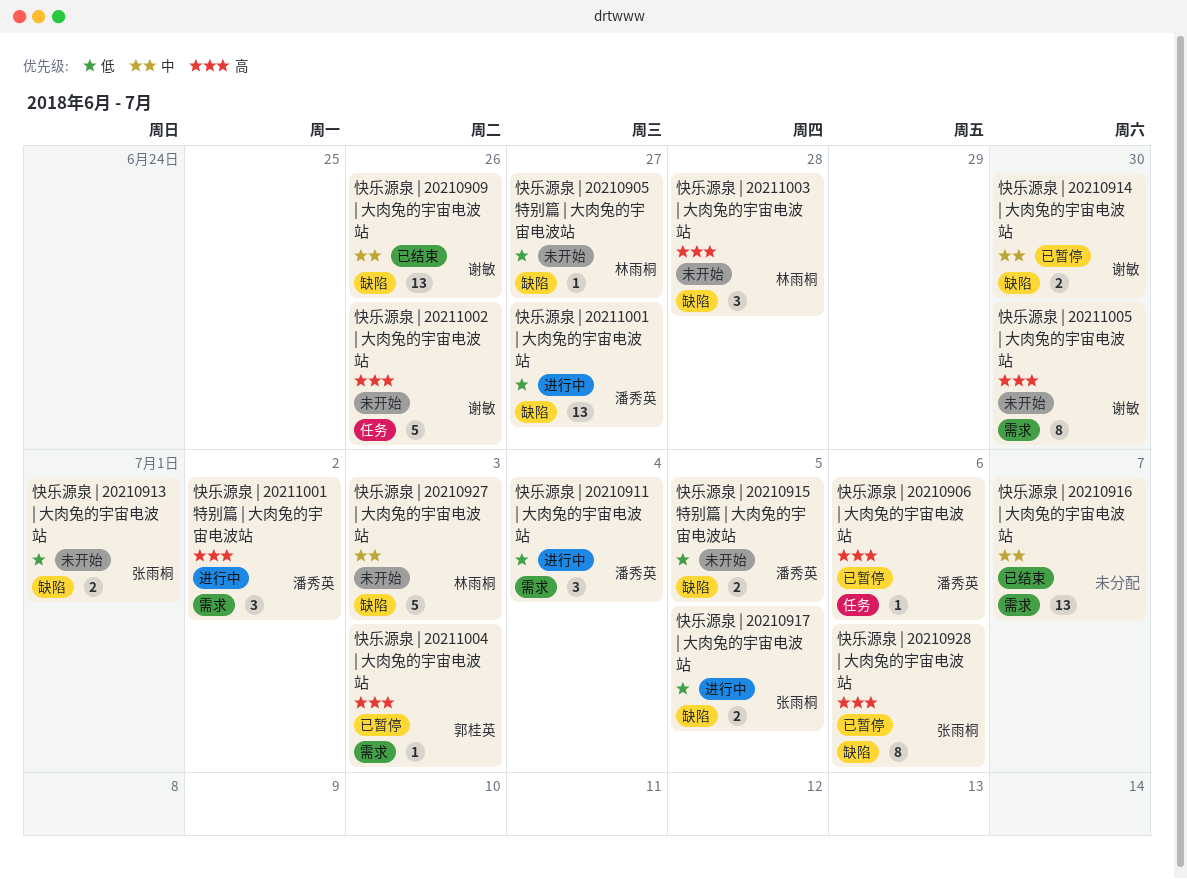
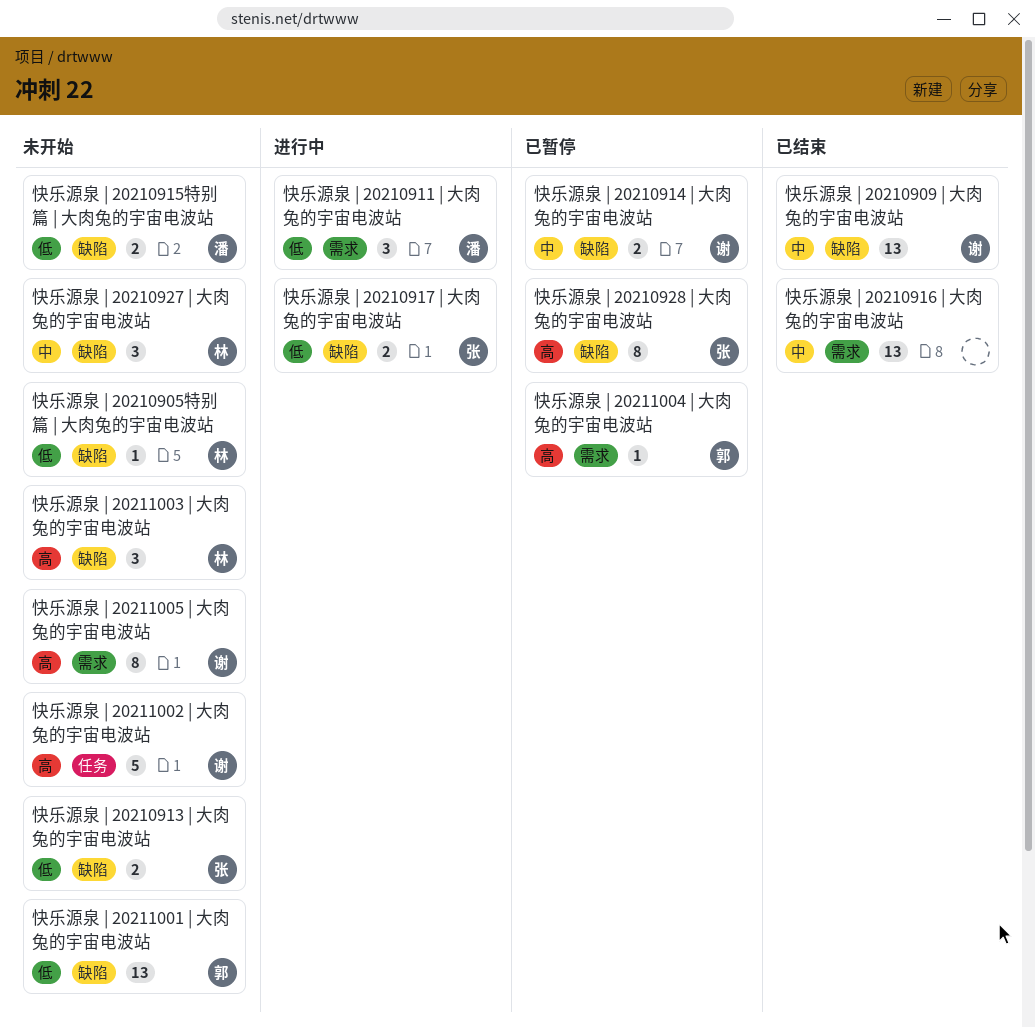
快乐源泉 | 20210906 | 大肉兔的宇宙电波站: present -> none
快乐源泉 | 20210927 | 大肉兔的宇宙电波站, estimate: 5 -> 3
快乐源泉 | 20211001 | 大肉兔的宇宙电波站, status: 进行中 -> 未开始
快乐源泉 | 20211001 | 大肉兔的宇宙电波站, owner: 潘秀英 -> 郭桂英
快乐源泉 | 20211001特别篇 | 大肉兔的宇宙电波站: present -> none

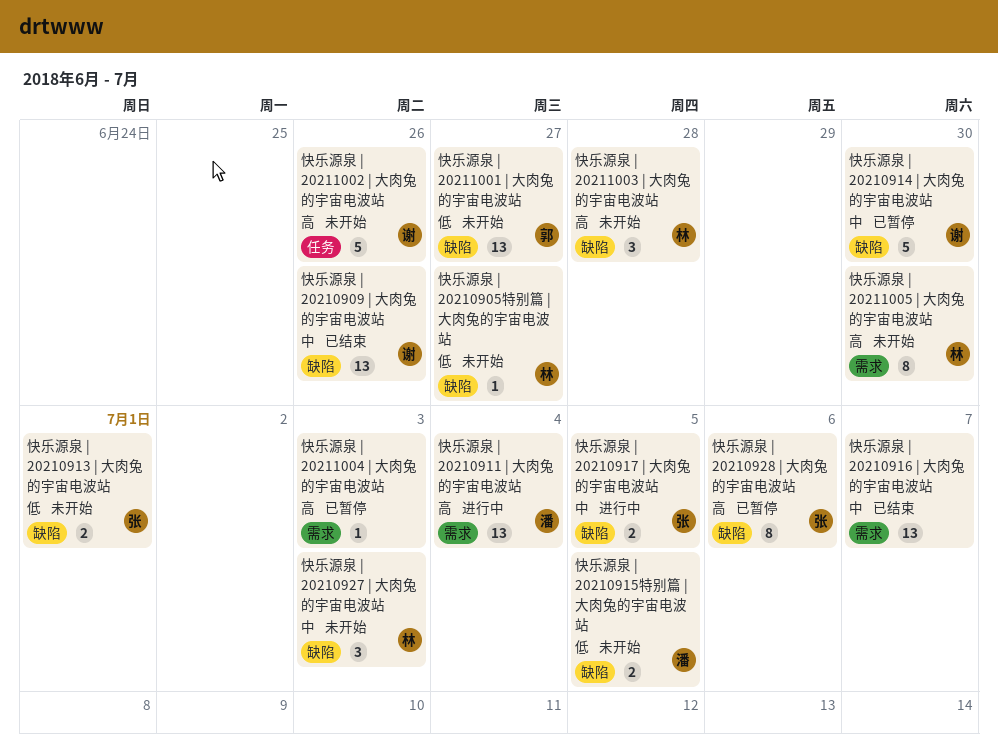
快乐源泉 | 20210911 | 大肉兔的宇宙电波站, priority: 低 -> 高
快乐源泉 | 20210911 | 大肉兔的宇宙电波站, estimate: 3 -> 13
快乐源泉 | 20210914 | 大肉兔的宇宙电波站, estimate: 2 -> 5
快乐源泉 | 20210917 | 大肉兔的宇宙电波站, priority: 低 -> 中
快乐源泉 | 20211004 | 大肉兔的宇宙电波站, owner: 郭 -> none
快乐源泉 | 20211005 | 大肉兔的宇宙电波站, owner: 谢 -> 林

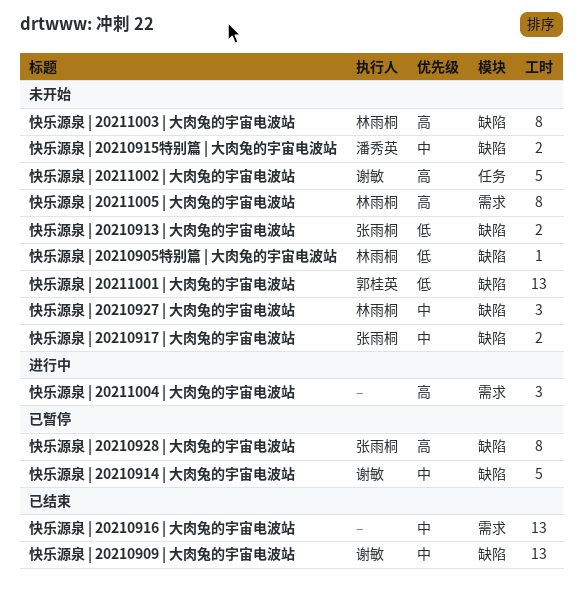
快乐源泉 | 20210911 | 大肉兔的宇宙电波站: present -> none
快乐源泉 | 20210915特别篇 | 大肉兔的宇宙电波站, priority: 低 -> 中
快乐源泉 | 20210917 | 大肉兔的宇宙电波站, status: 进行中 -> 未开始
快乐源泉 | 20211003 | 大肉兔的宇宙电波站, estimate: 3 -> 8
快乐源泉 | 20211004 | 大肉兔的宇宙电波站, status: 已暂停 -> 进行中
快乐源泉 | 20211004 | 大肉兔的宇宙电波站, estimate: 1 -> 3

